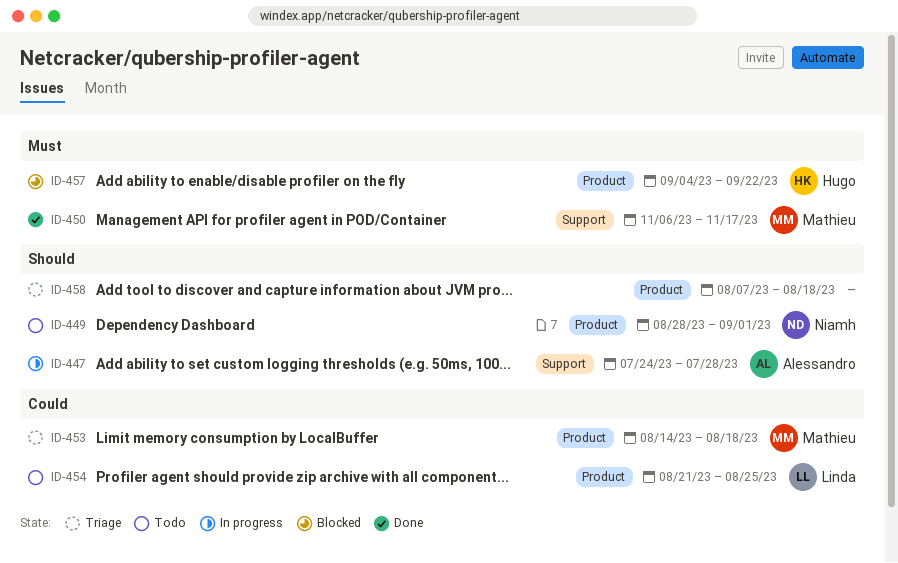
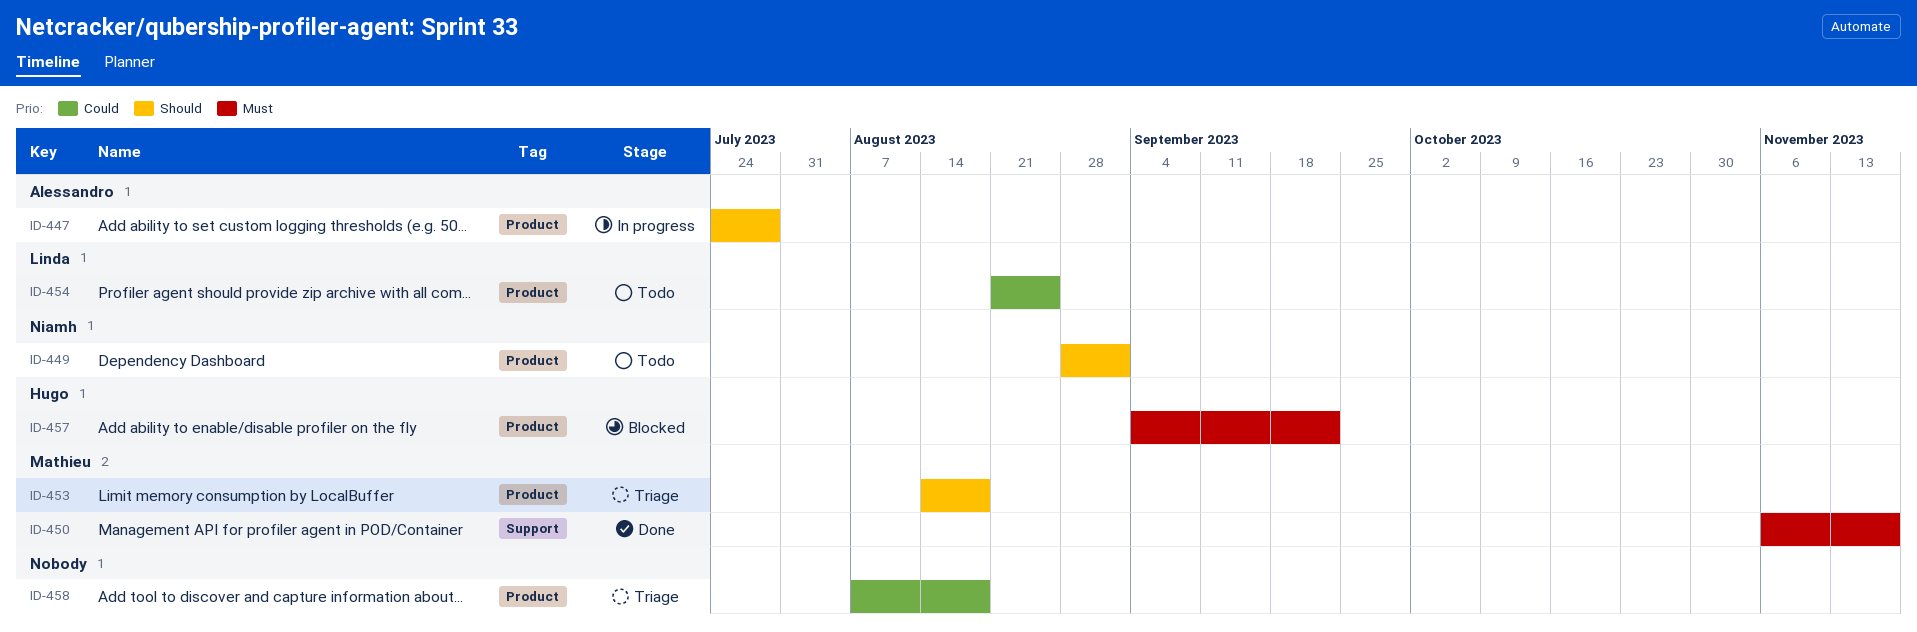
ID-447, label: Support -> Product
ID-453, priority: Could -> Should
ID-458, priority: Should -> Could

